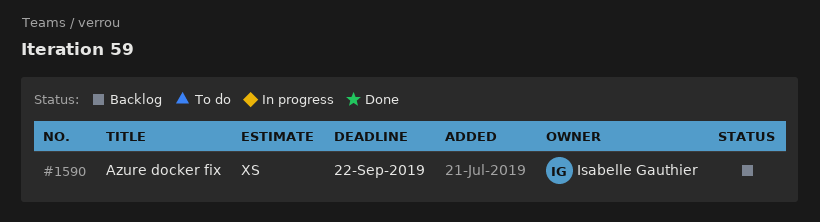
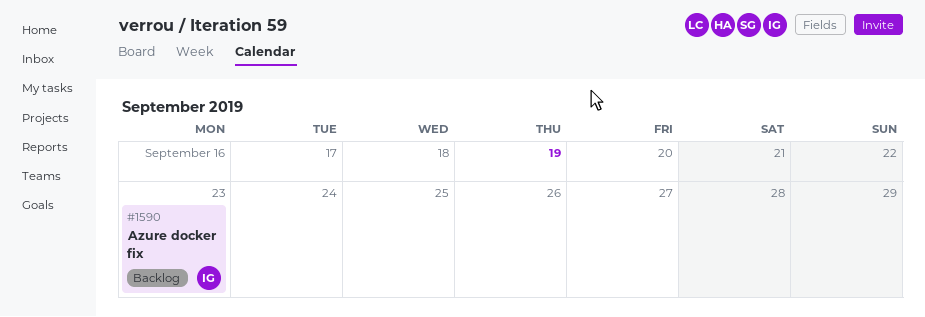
#1590, due: Sep 22 -> Sep 23

